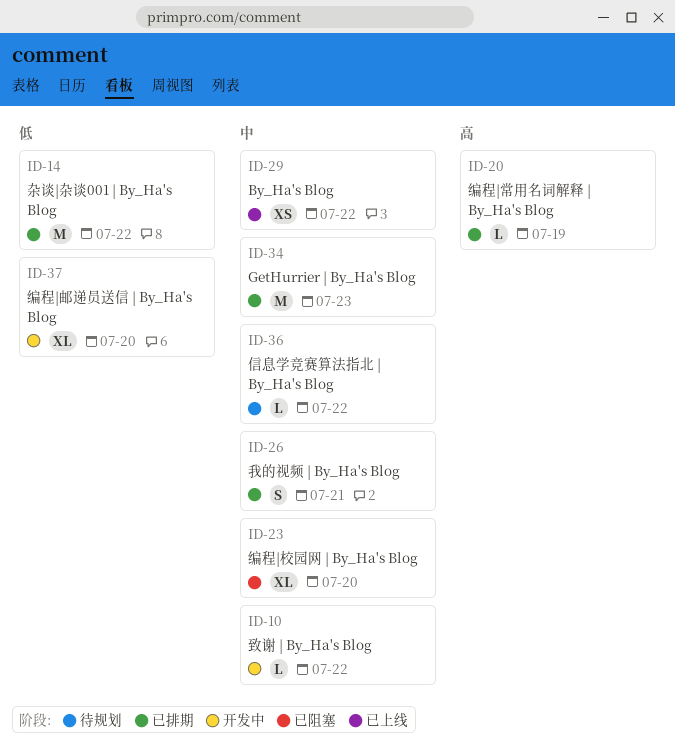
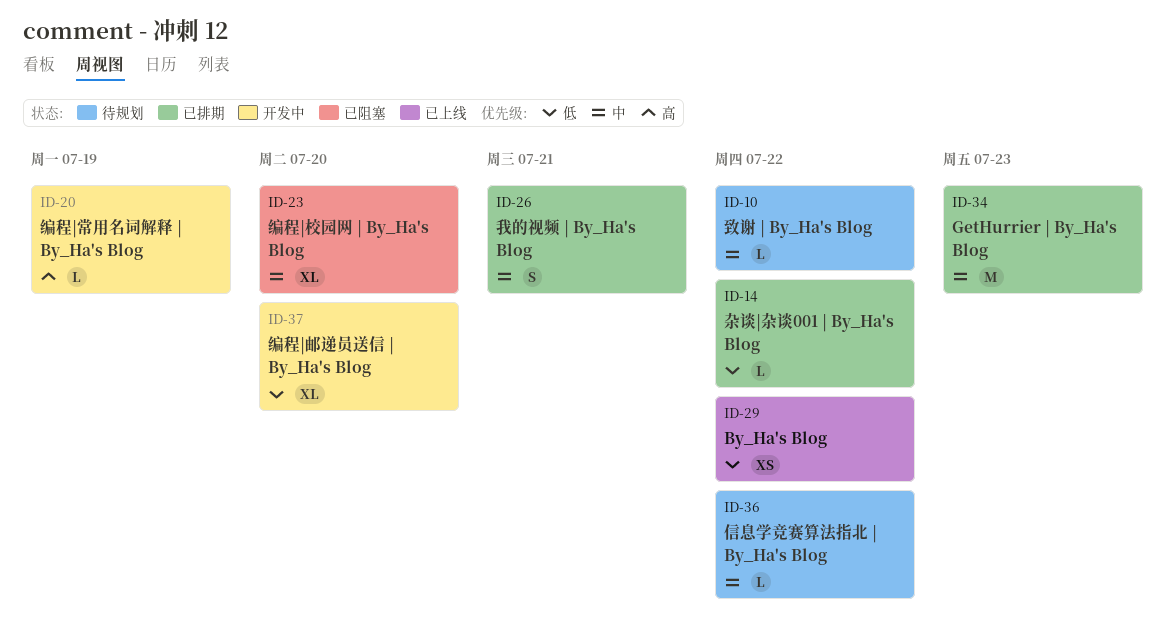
ID-10, status: 开发中 -> 待规划
ID-14, estimate: M -> L
ID-20, status: 已排期 -> 开发中
ID-29, priority: 中 -> 低

